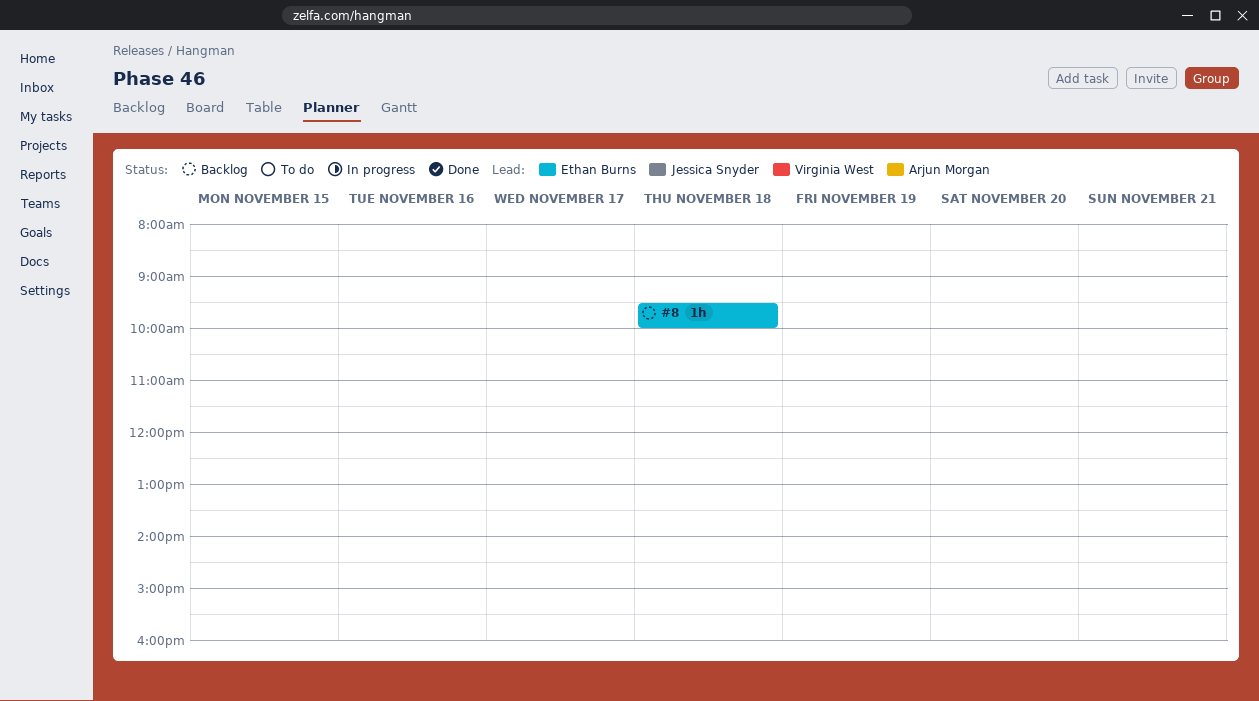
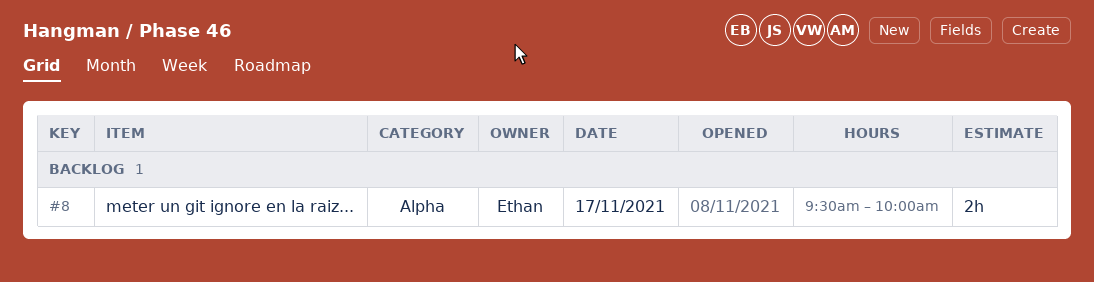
#8, estimate: 1h -> 2h
#8, day: Nov 18 -> Nov 17

